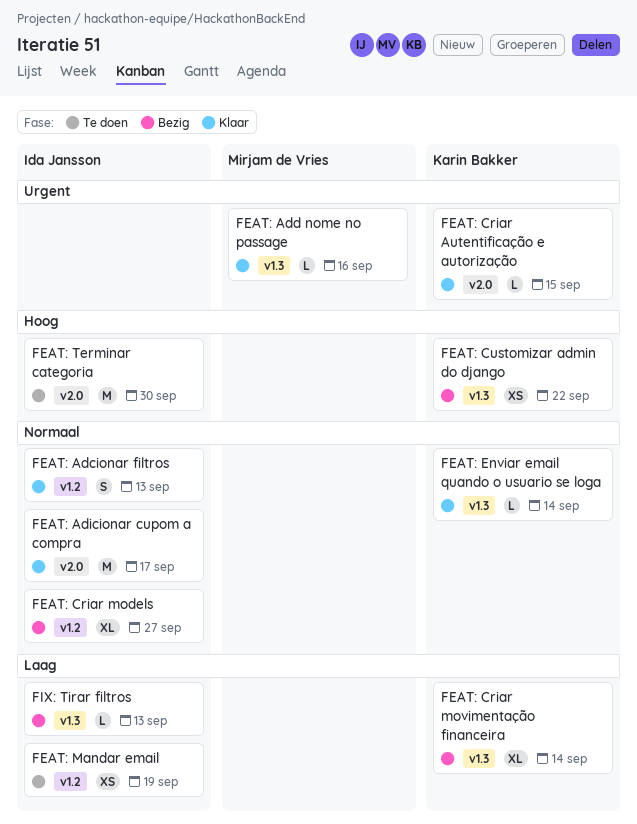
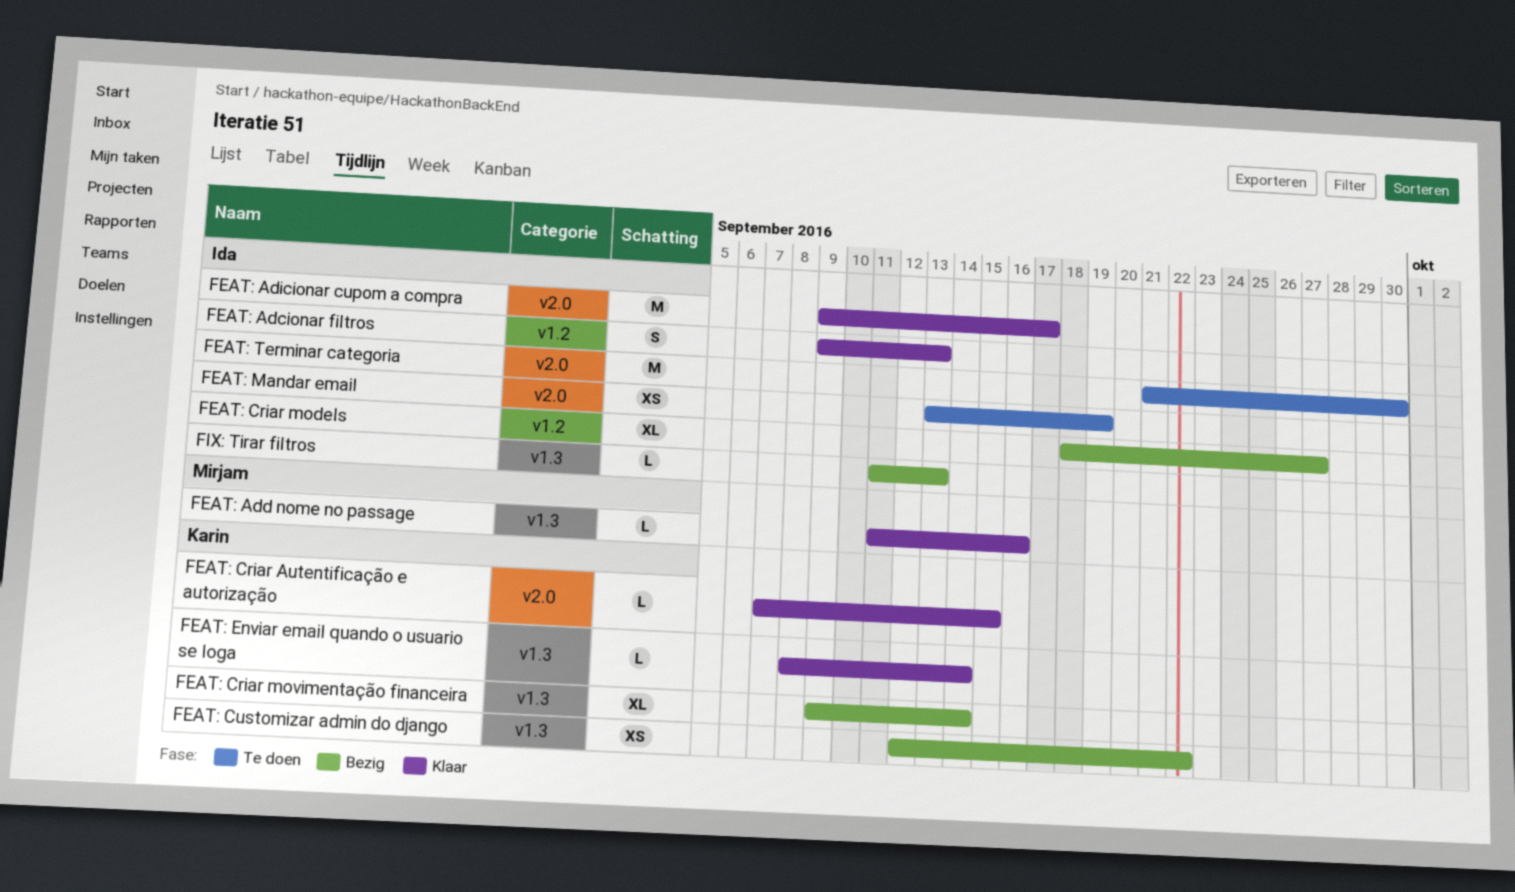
FEAT: Mandar email, label: v1.2 -> v2.0

